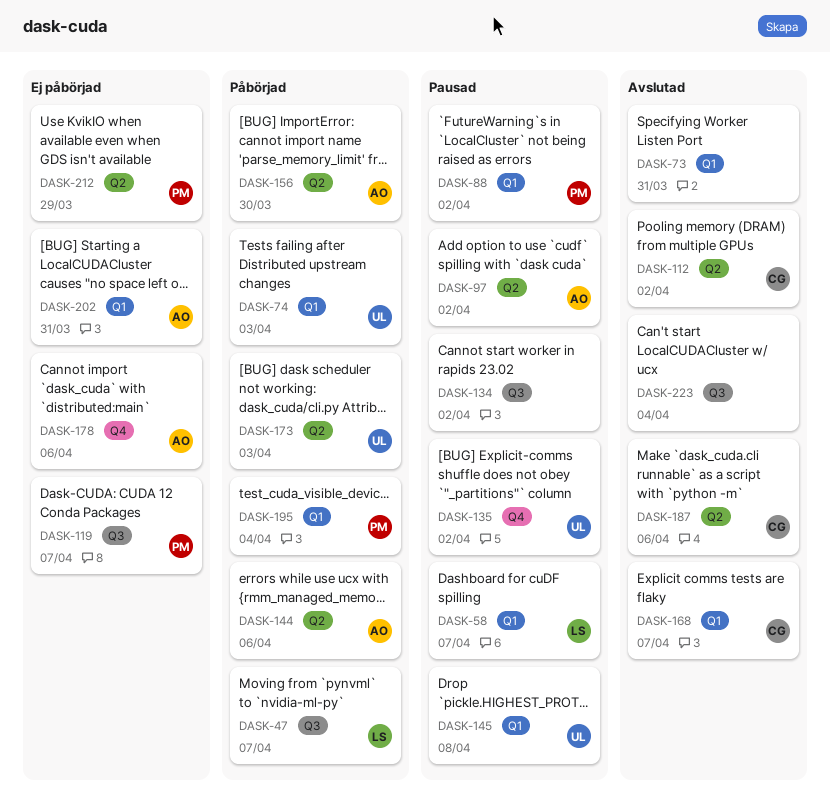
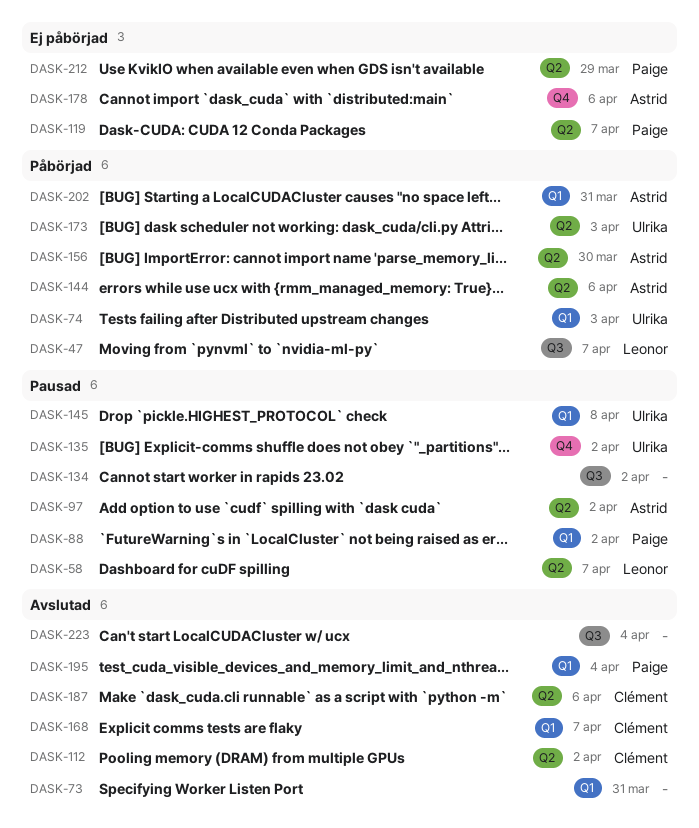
DASK-58, label: Q1 -> Q2
DASK-119, label: Q3 -> Q2
DASK-195, status: Påbörjad -> Avslutad
DASK-202, status: Ej påbörjad -> Påbörjad

